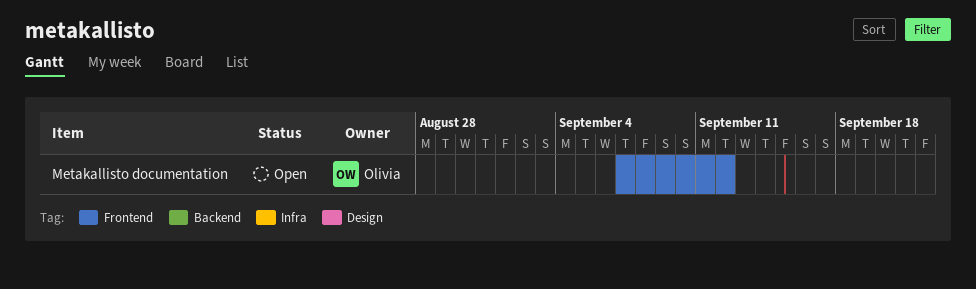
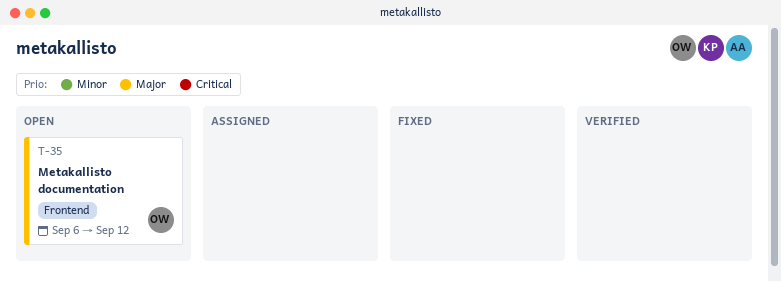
Metakallisto documentation, start: Sep 7 -> Sep 6

